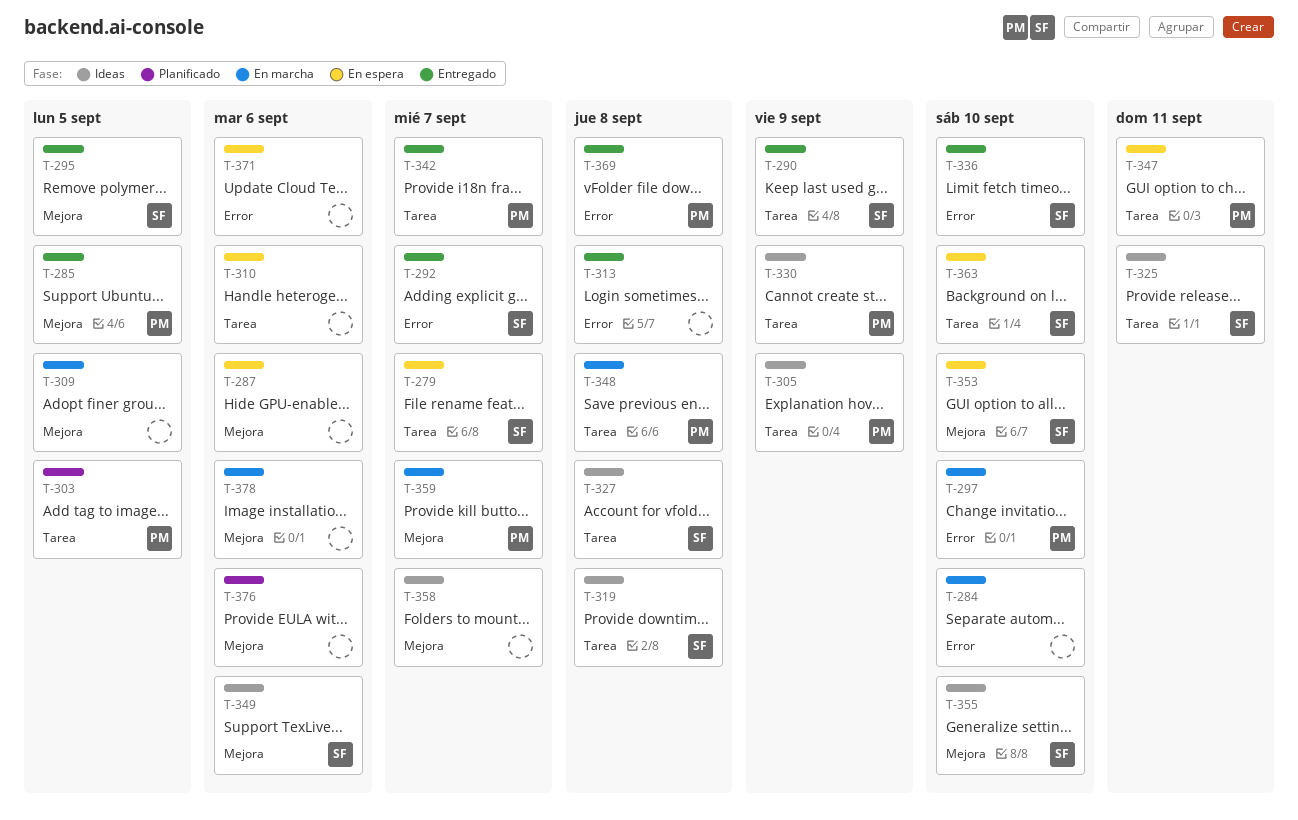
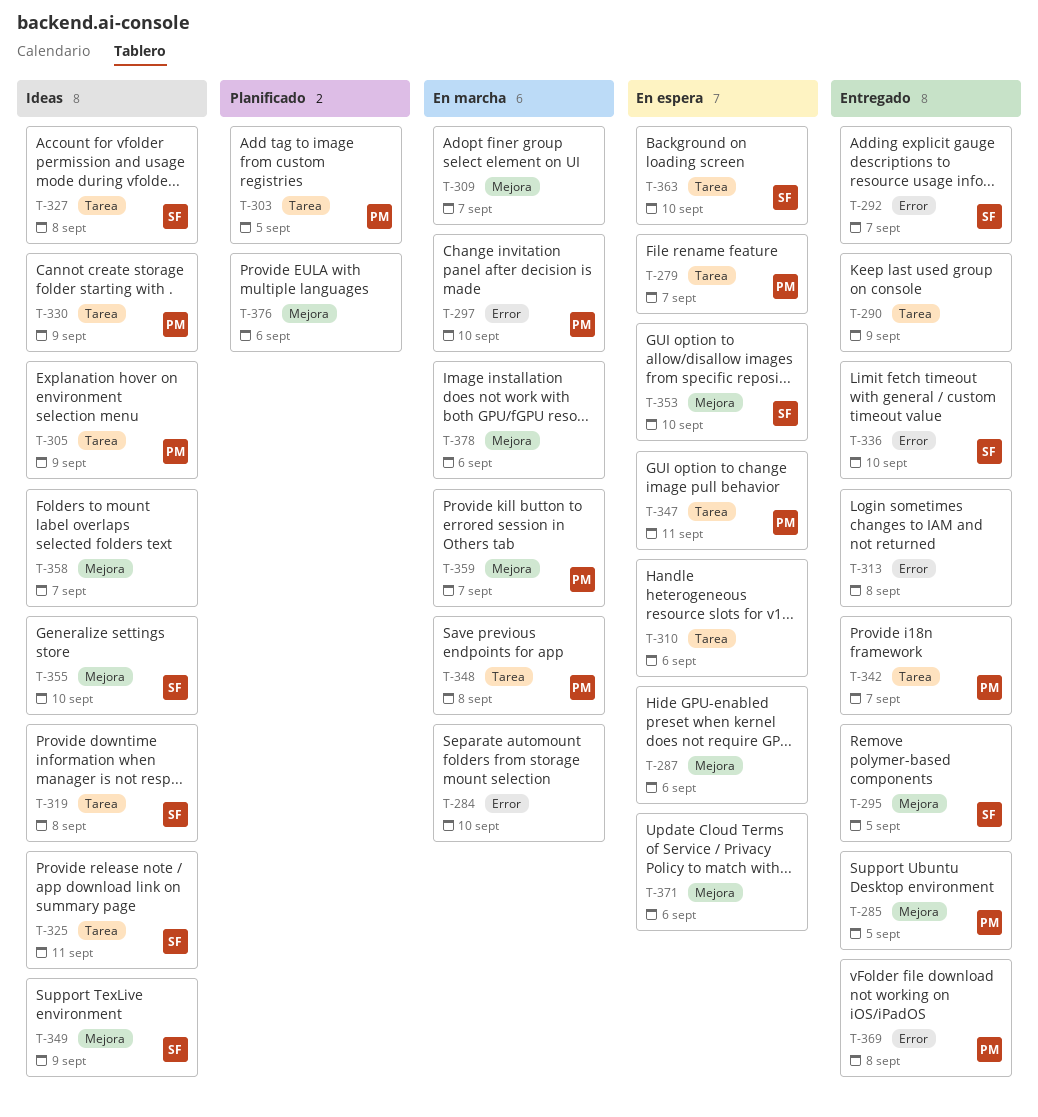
T-279, owner: SF -> PM
T-290, owner: SF -> none
T-309, due: Sep 5 -> Sep 7
T-349, due: Sep 6 -> Sep 9
T-371, label: Error -> Mejora

